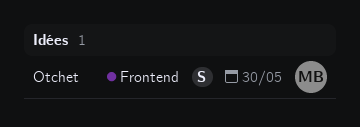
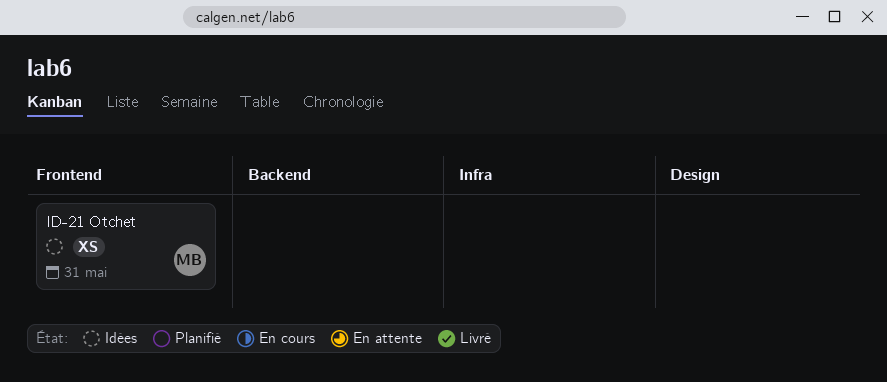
Otchet, estimate: S -> XS
Otchet, due: May 30 -> May 31

